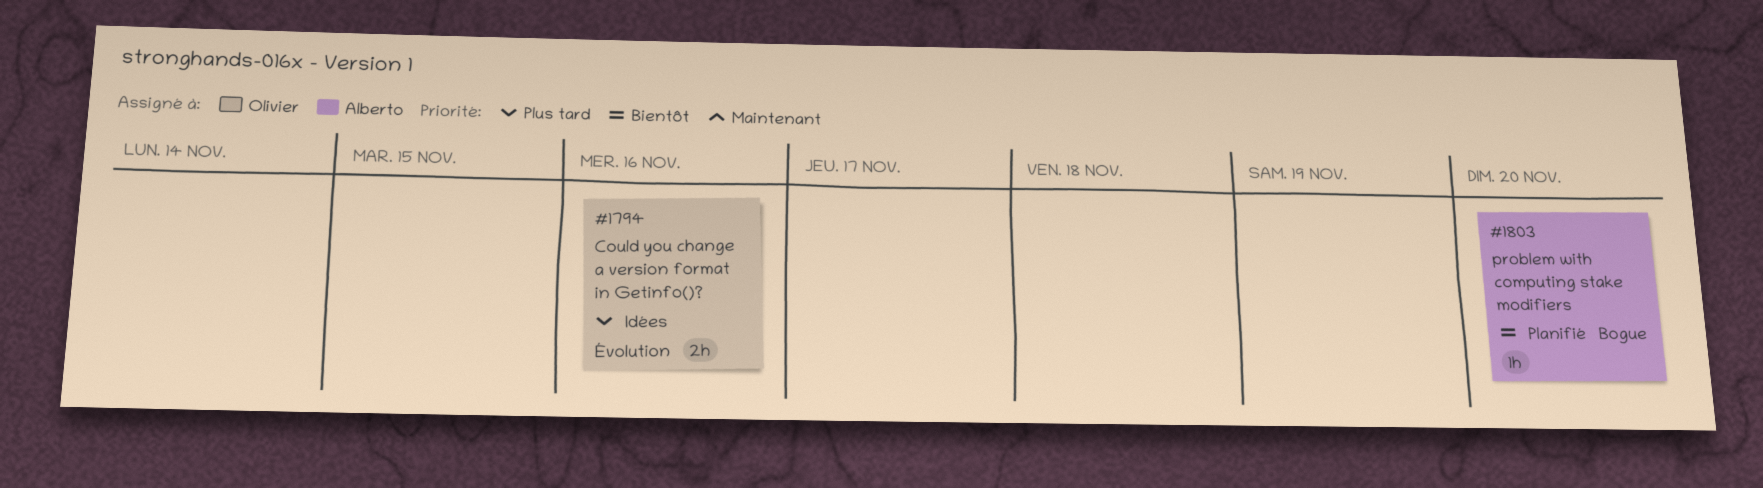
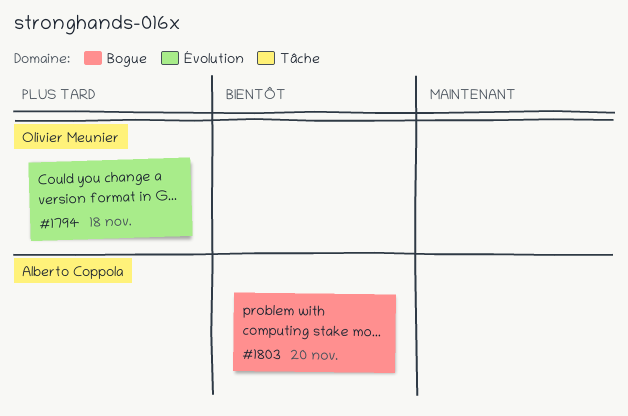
#1794, due: Nov 16 -> Nov 18

